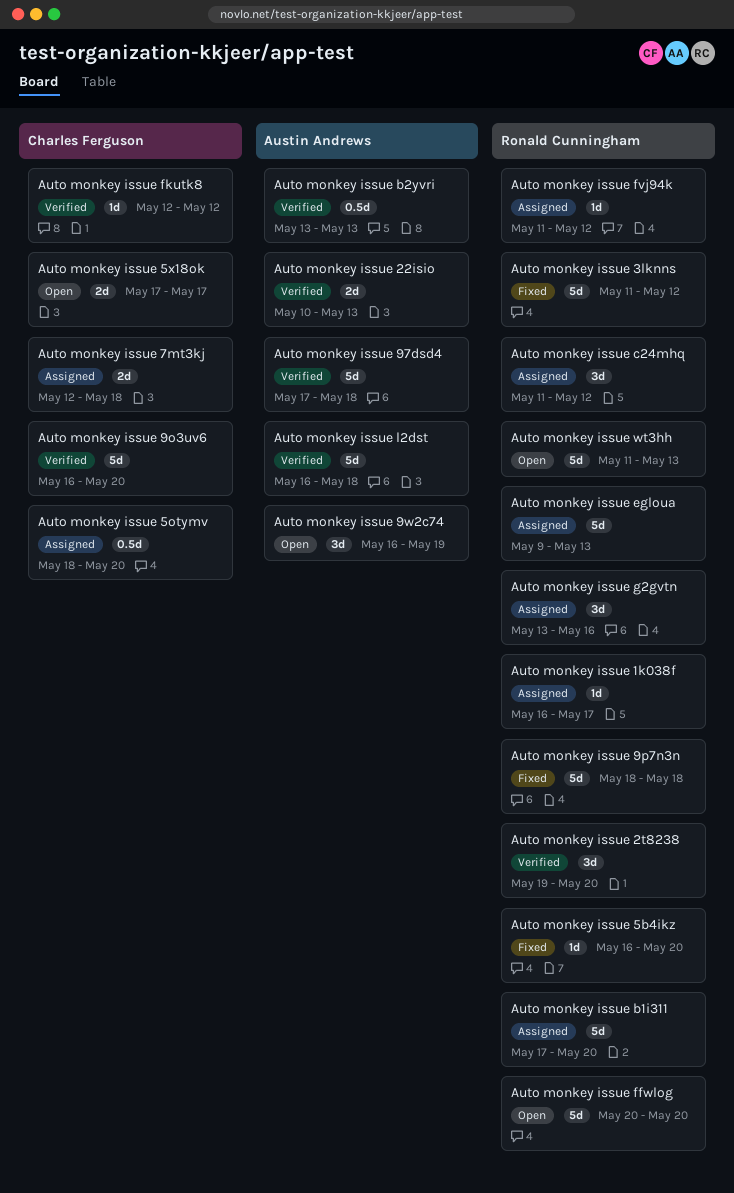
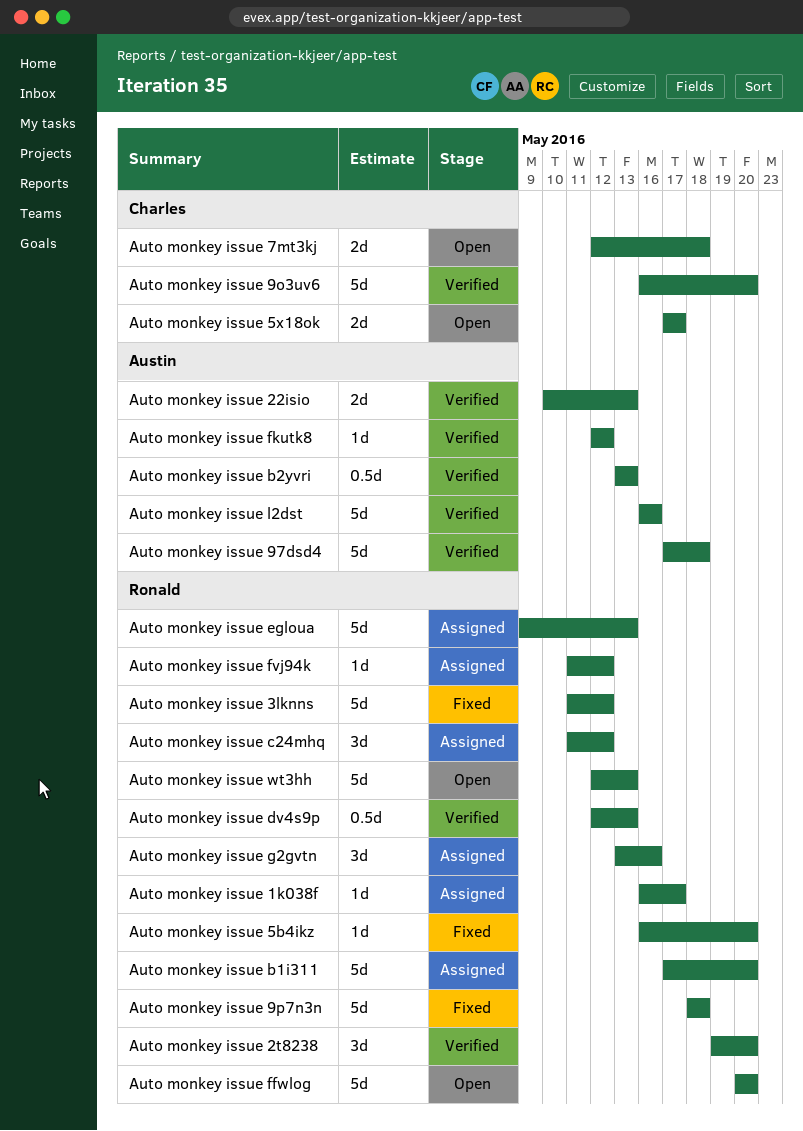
Auto monkey issue 5otymv: present -> none
Auto monkey issue 7mt3kj, status: Assigned -> Open
Auto monkey issue 9w2c74: present -> none
Auto monkey issue dv4s9p: none -> present
Auto monkey issue fkutk8, owner: Charles Ferguson -> Austin Andrews
Auto monkey issue l2dst, due: May 18 -> May 16
Auto monkey issue wt3hh, start: May 11 -> May 12

